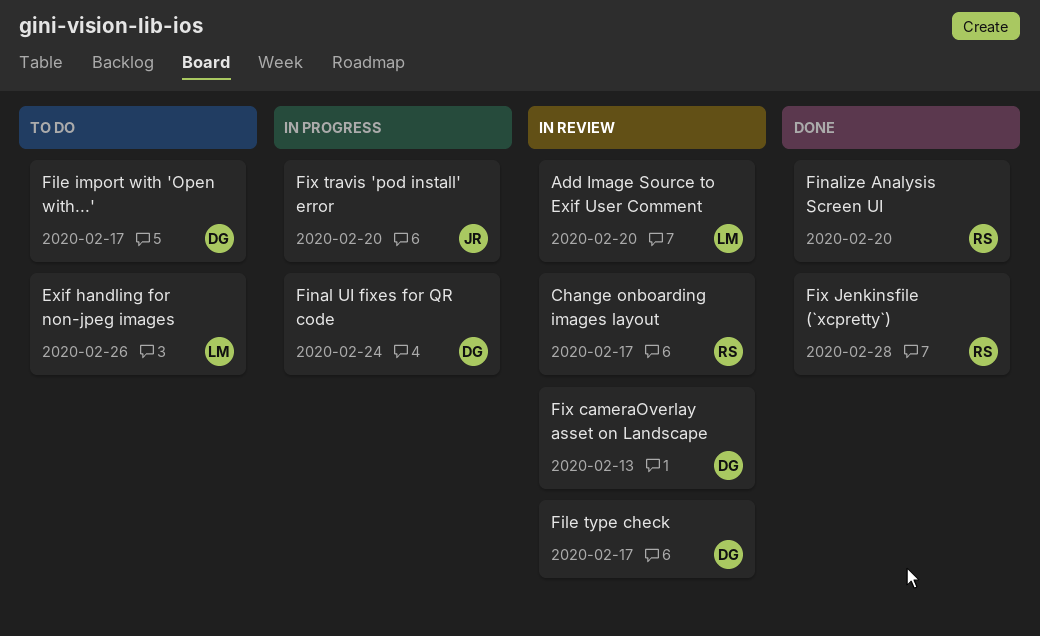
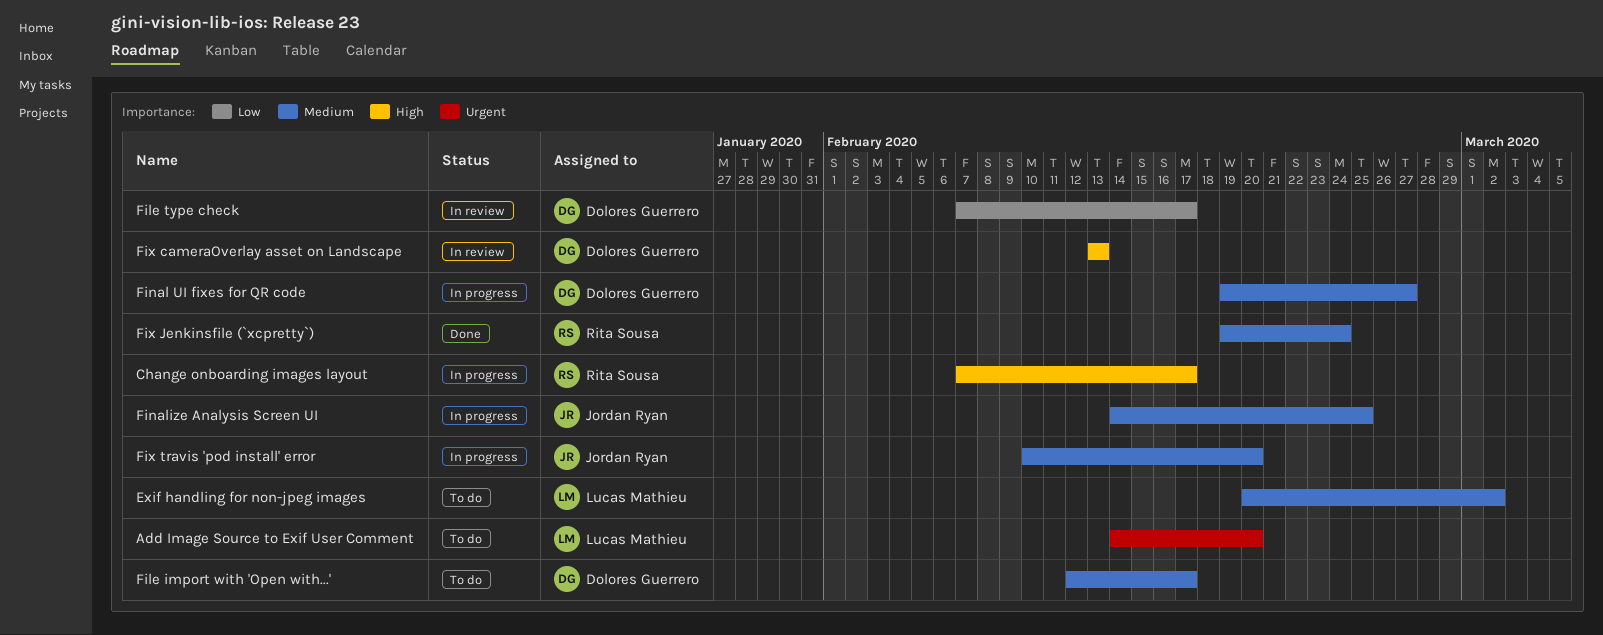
Add Image Source to Exif User Comment, status: In review -> To do
Change onboarding images layout, status: In review -> In progress
Exif handling for non-jpeg images, due: Feb 26 -> Mar 2
Final UI fixes for QR code, due: Feb 24 -> Feb 27
Finalize Analysis Screen UI, status: Done -> In progress
Finalize Analysis Screen UI, owner: Rita Sousa -> Jordan Ryan
Finalize Analysis Screen UI, due: Feb 20 -> Feb 25
Fix Jenkinsfile (`xcpretty`), due: Feb 28 -> Feb 24

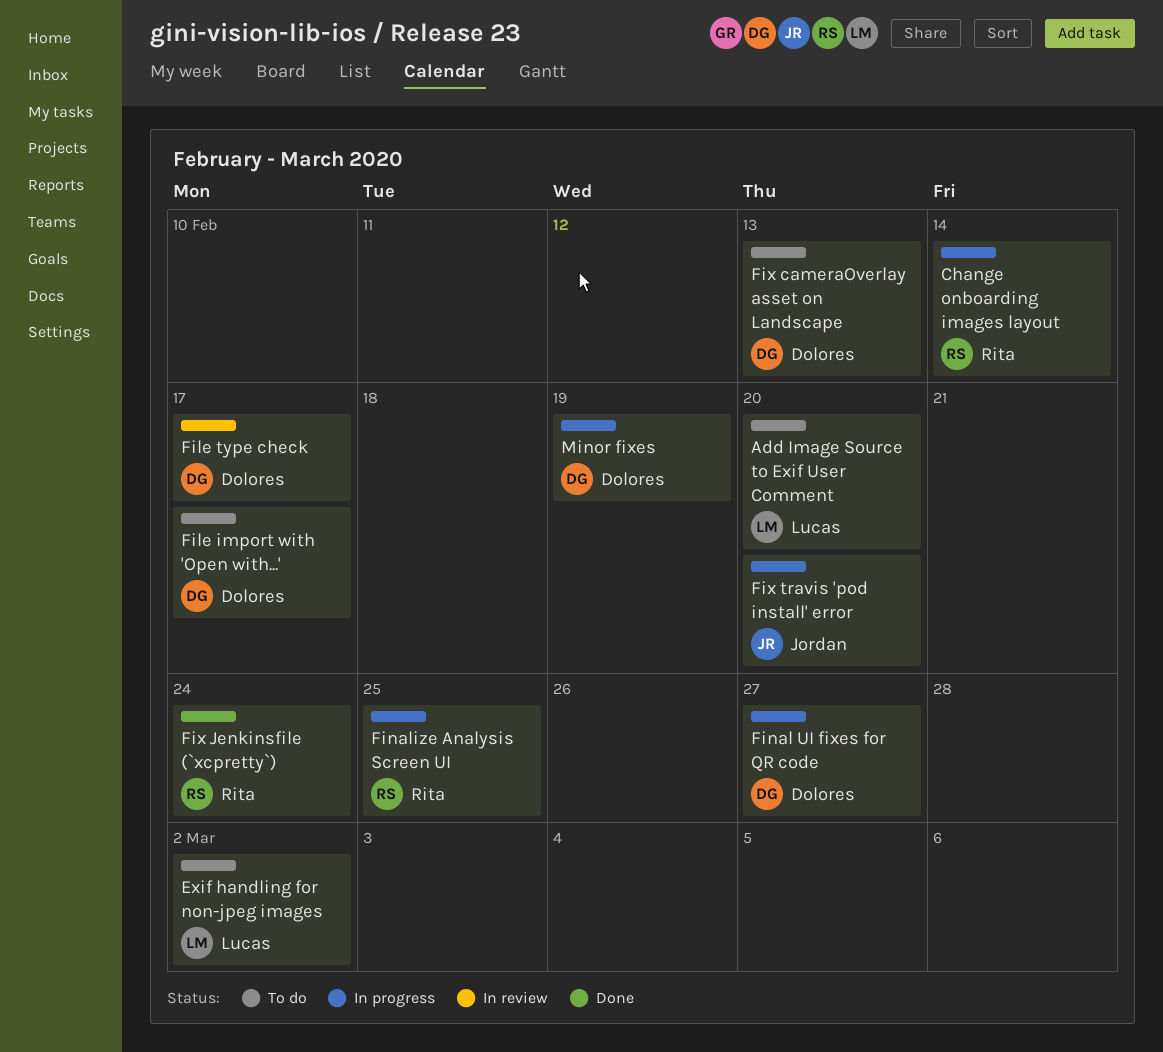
Change onboarding images layout, due: Feb 17 -> Feb 14
Finalize Analysis Screen UI, owner: Jordan Ryan -> Rita Sousa
Fix cameraOverlay asset on Landscape, status: In review -> To do
Minor fixes: none -> present

